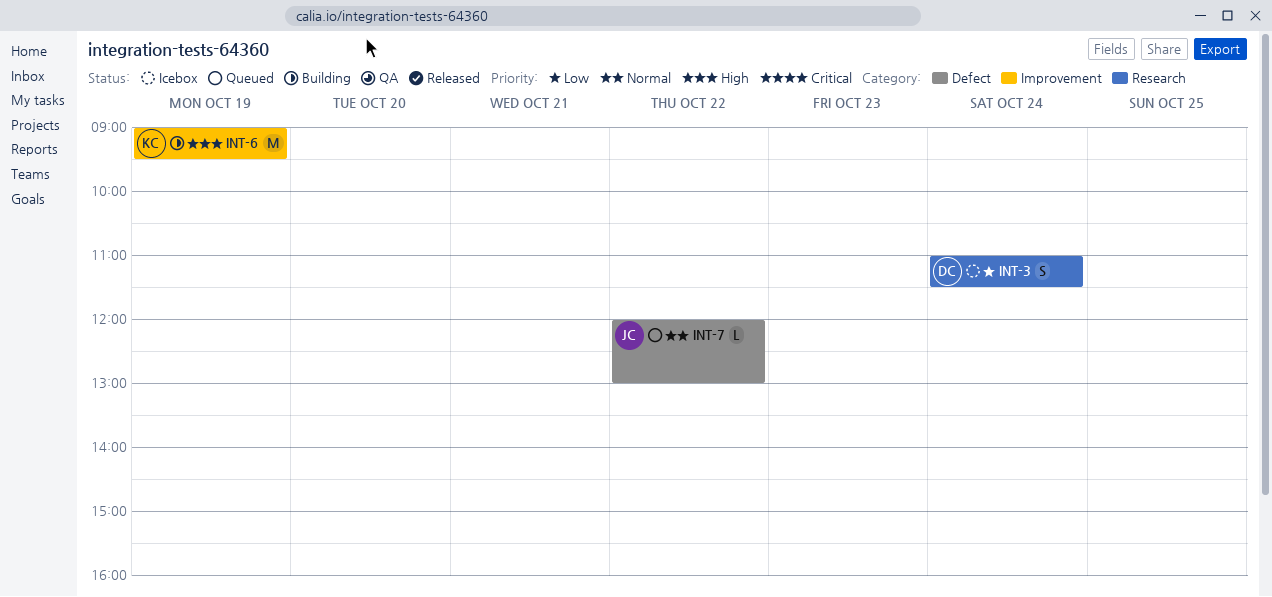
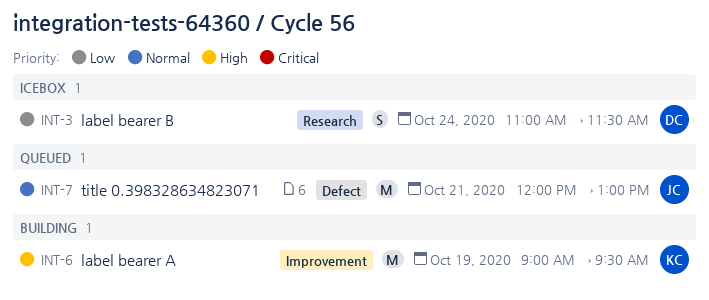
INT-7, estimate: L -> M
INT-7, day: Oct 22 -> Oct 21

